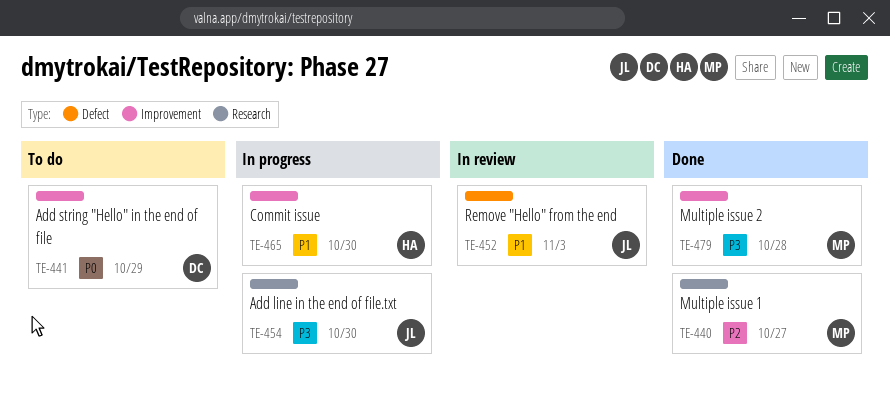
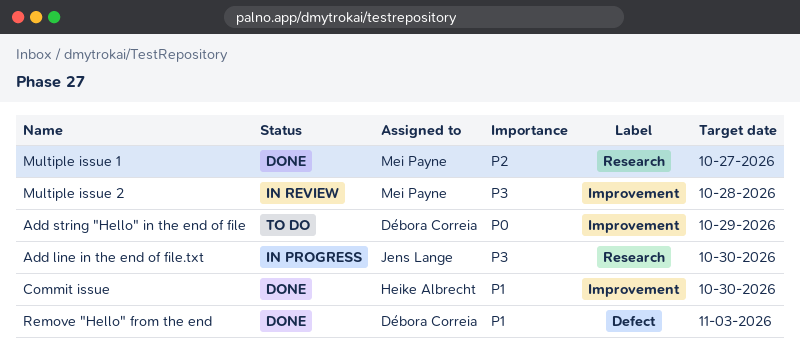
Commit issue, status: In progress -> Done
Multiple issue 2, status: Done -> In review
Remove "Hello" from the end, status: In review -> Done
Remove "Hello" from the end, owner: Jens Lange -> Débora Correia

